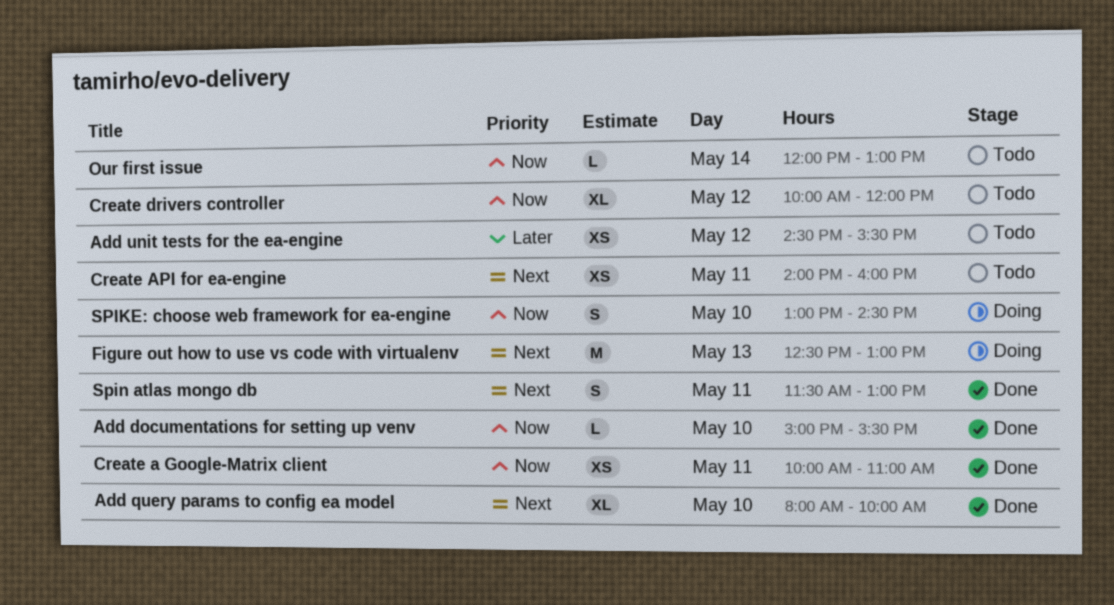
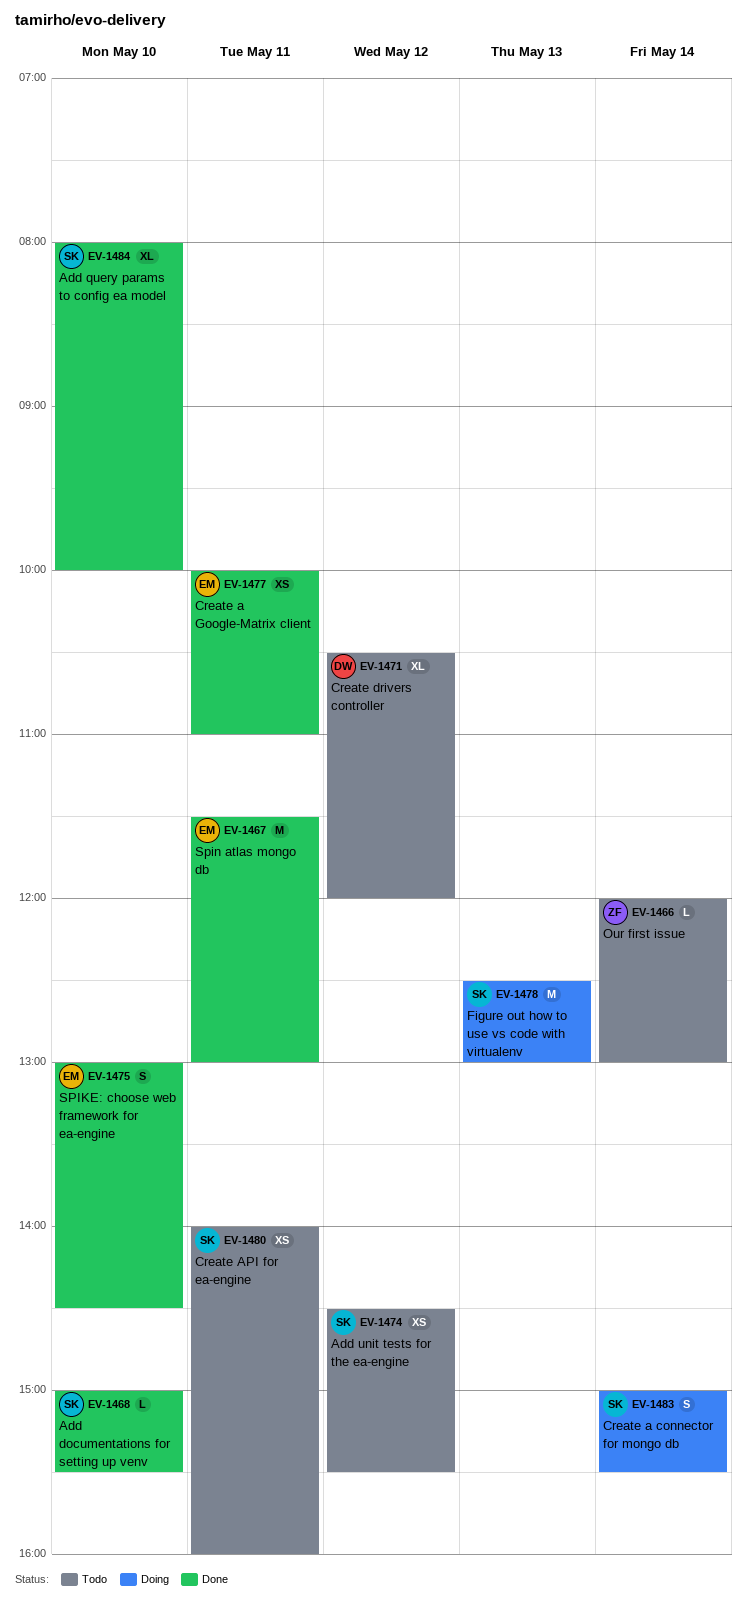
Create a connector for mongo db: none -> present
Create drivers controller, begins: 10:00 -> 10:30
SPIKE: choose web framework for ea-engine, status: Doing -> Done
Spin atlas mongo db, estimate: S -> M

